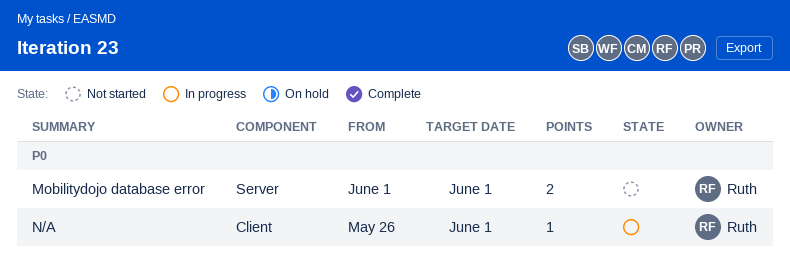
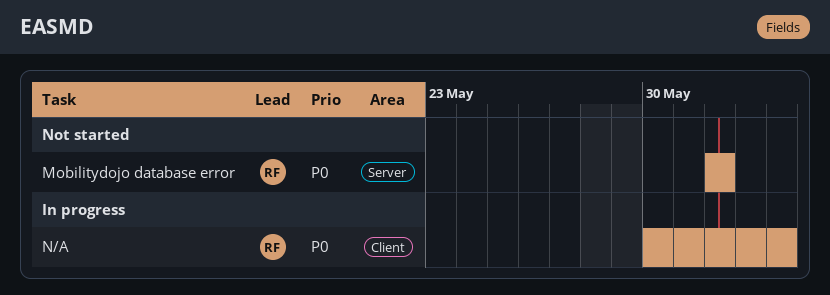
N/A, start: May 26 -> May 30
N/A, due: Jun 1 -> Jun 3

